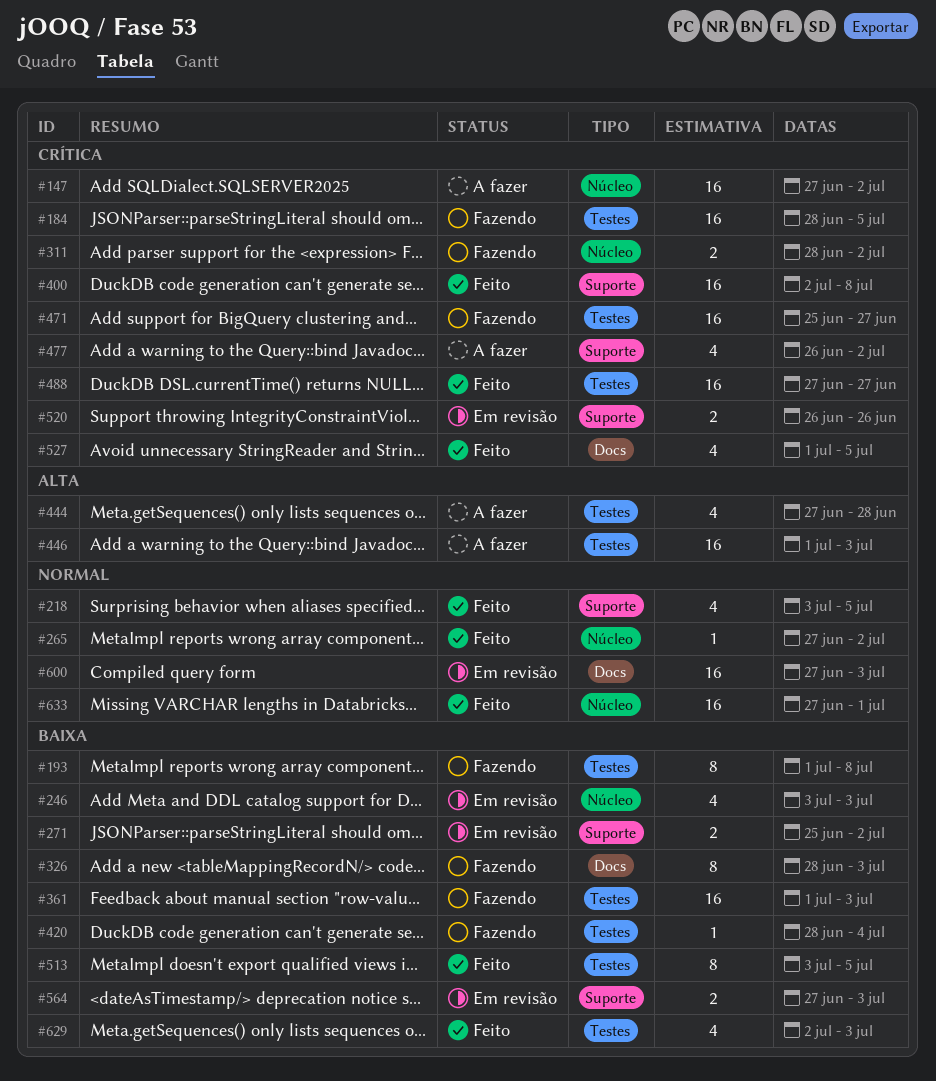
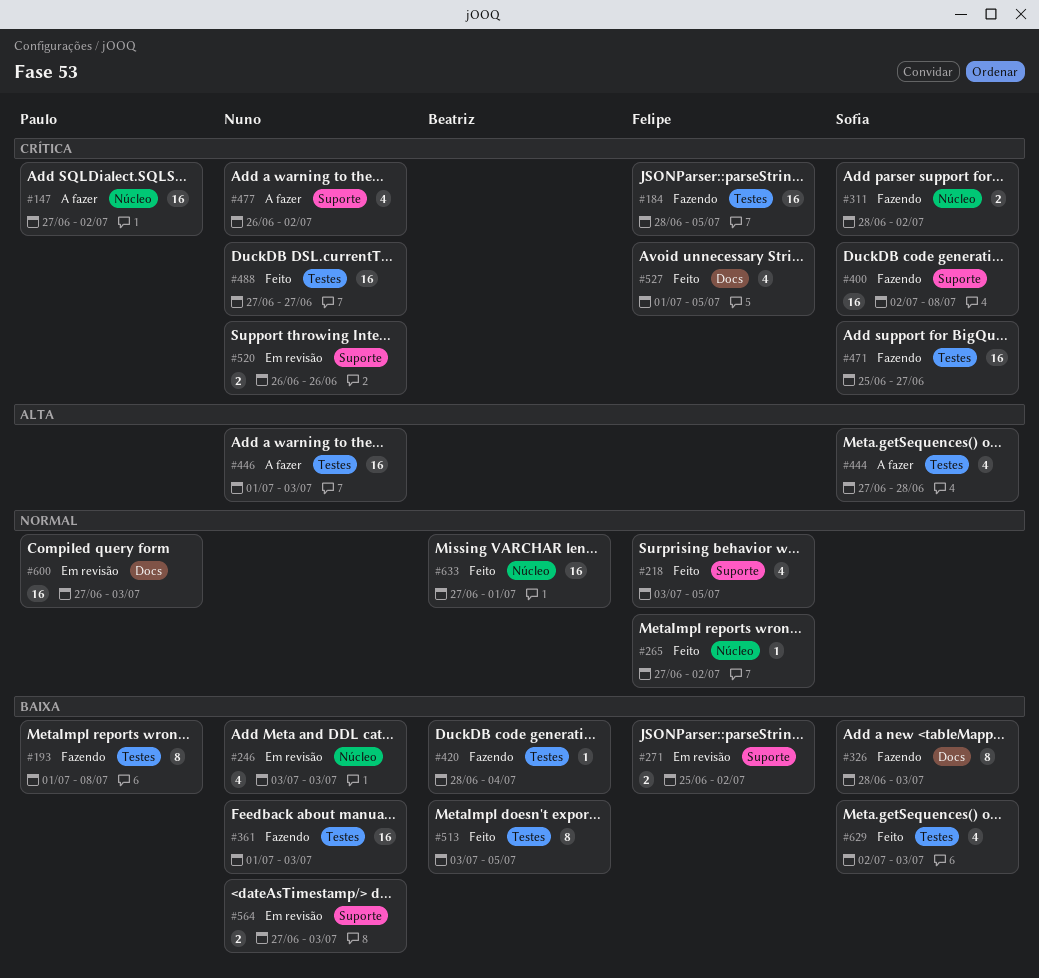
#400, status: Feito -> Fazendo

